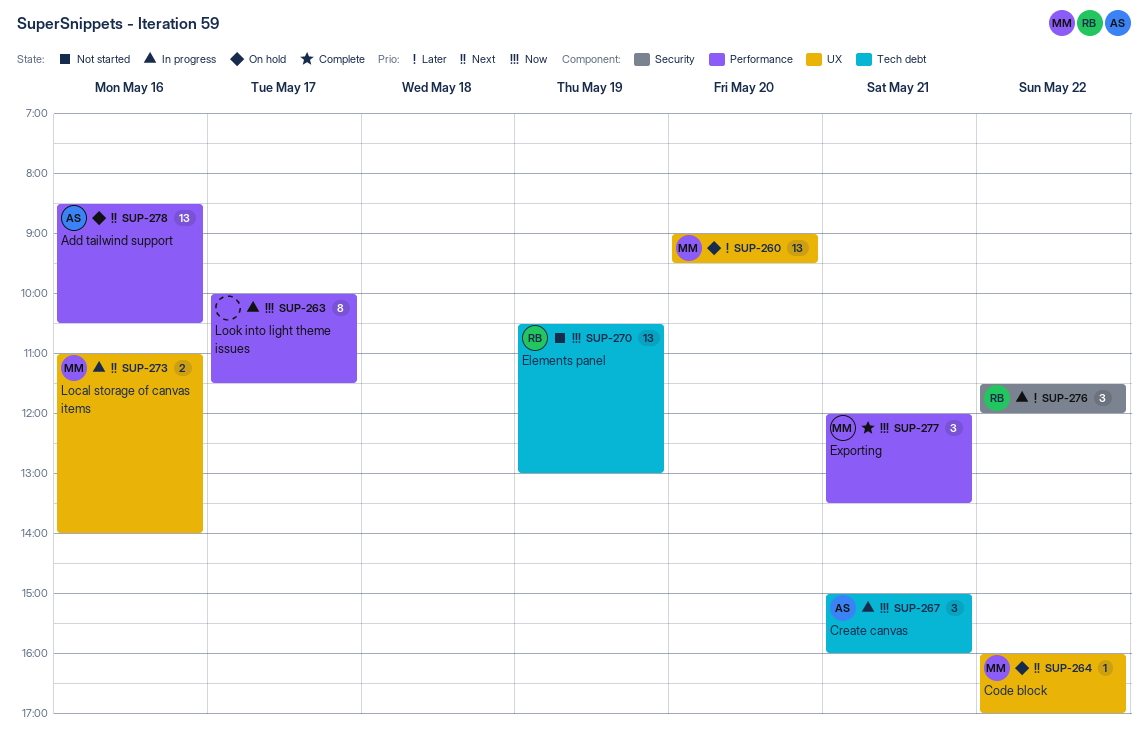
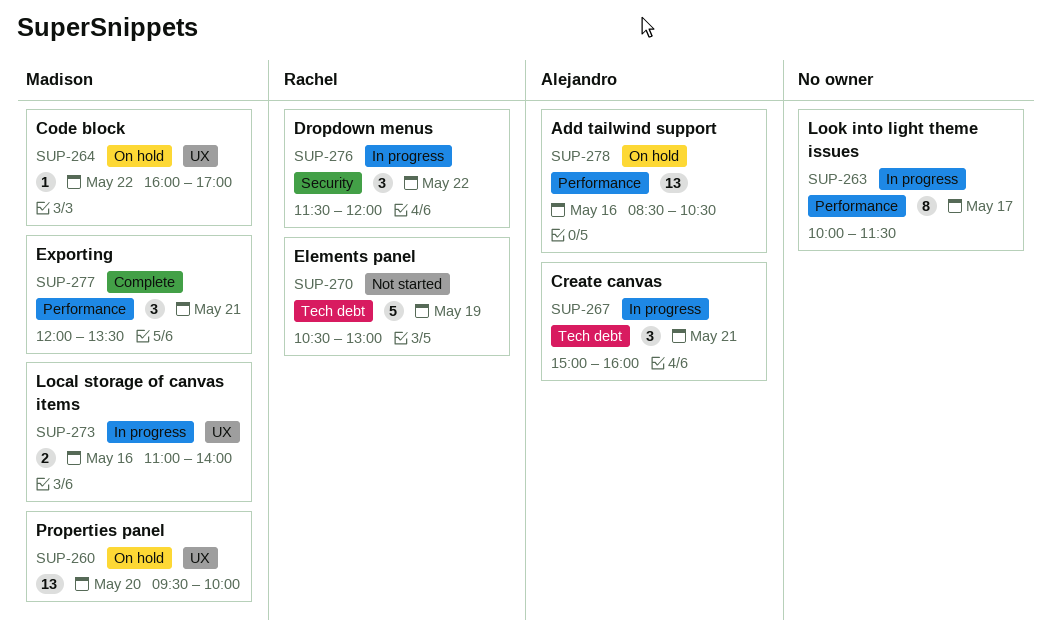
SUP-260, begins: 09:00 -> 09:30
SUP-260, ends: 09:30 -> 10:00
SUP-270, estimate: 13 -> 5

